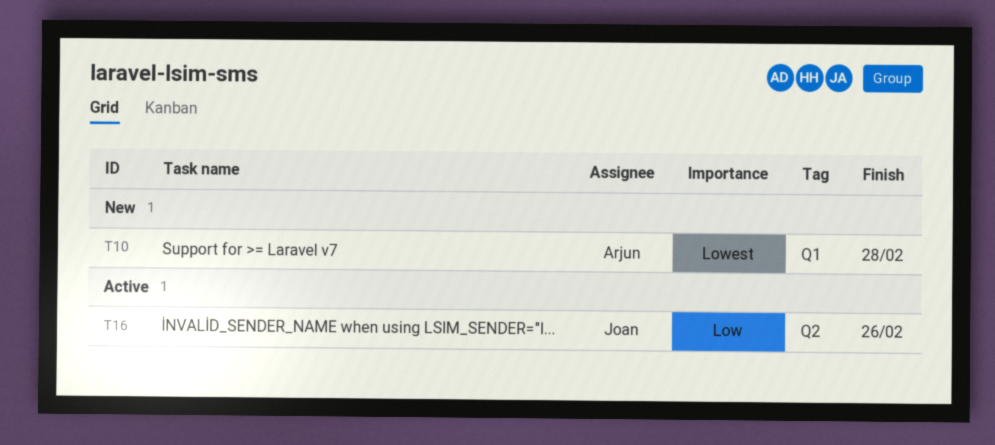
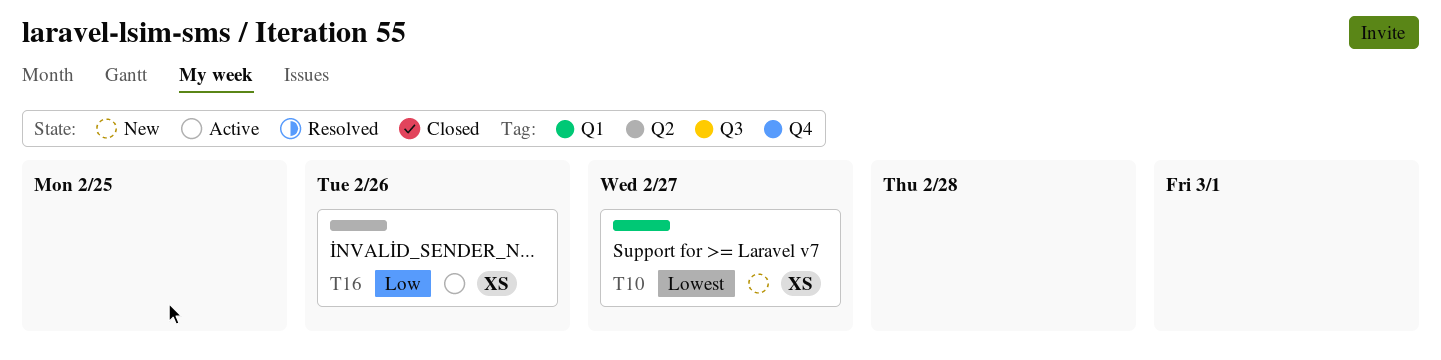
T10, due: Feb 28 -> Feb 27

